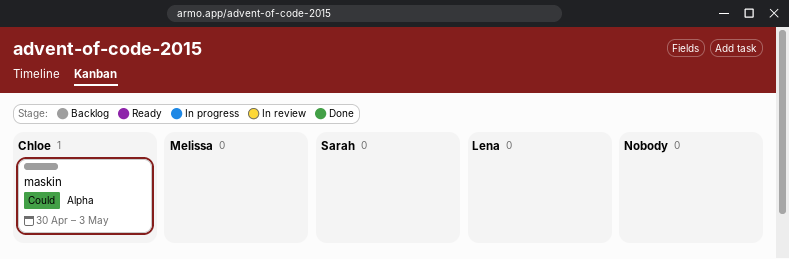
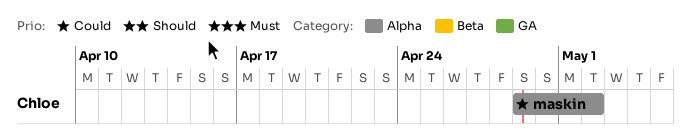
maskin, start: Apr 30 -> Apr 29
maskin, due: May 3 -> May 2

